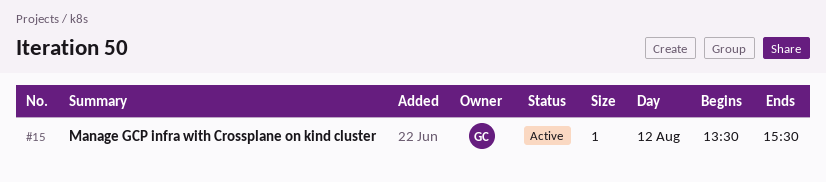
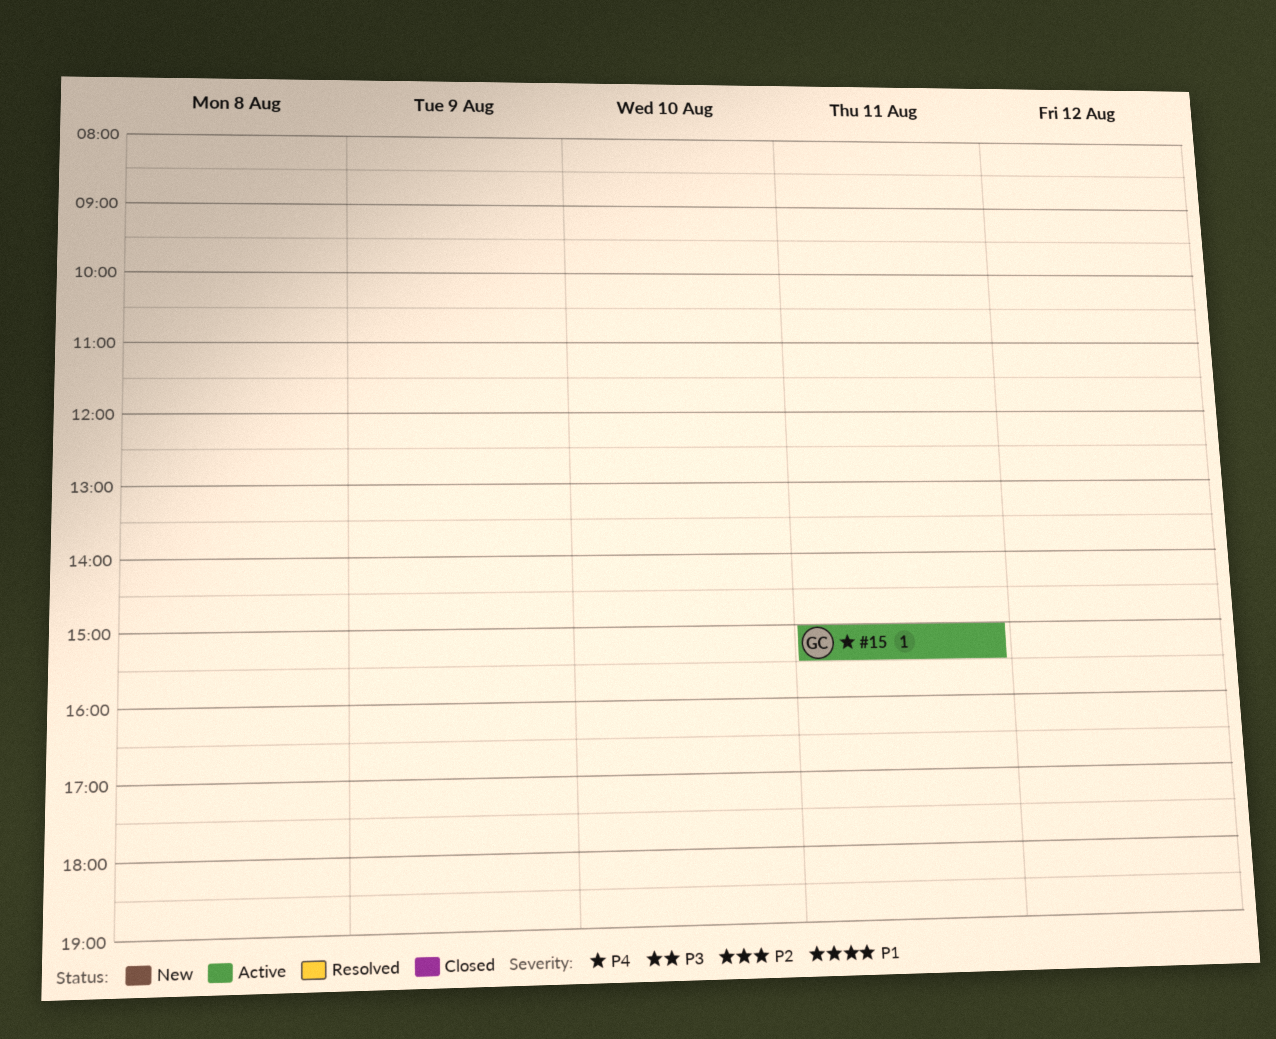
#15, day: Aug 12 -> Aug 11
#15, begins: 13:30 -> 15:00

